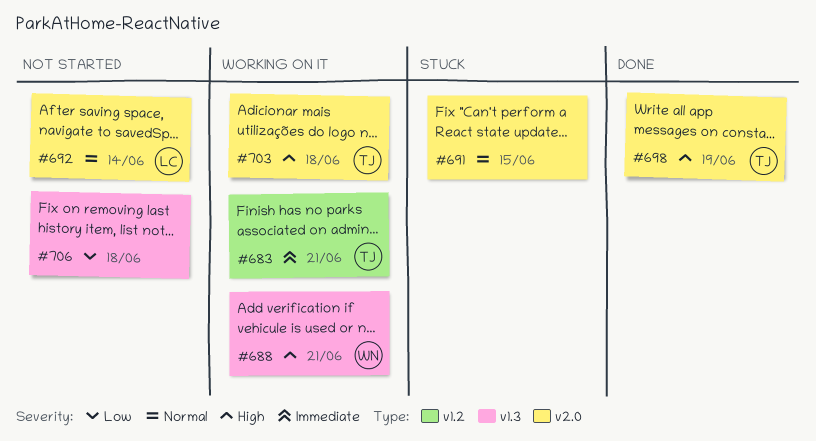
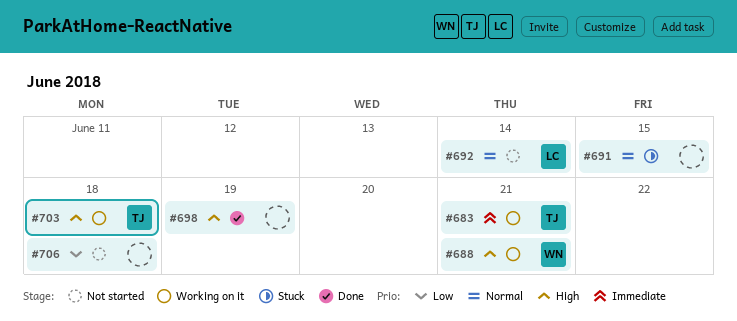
#698, owner: TJ -> none

